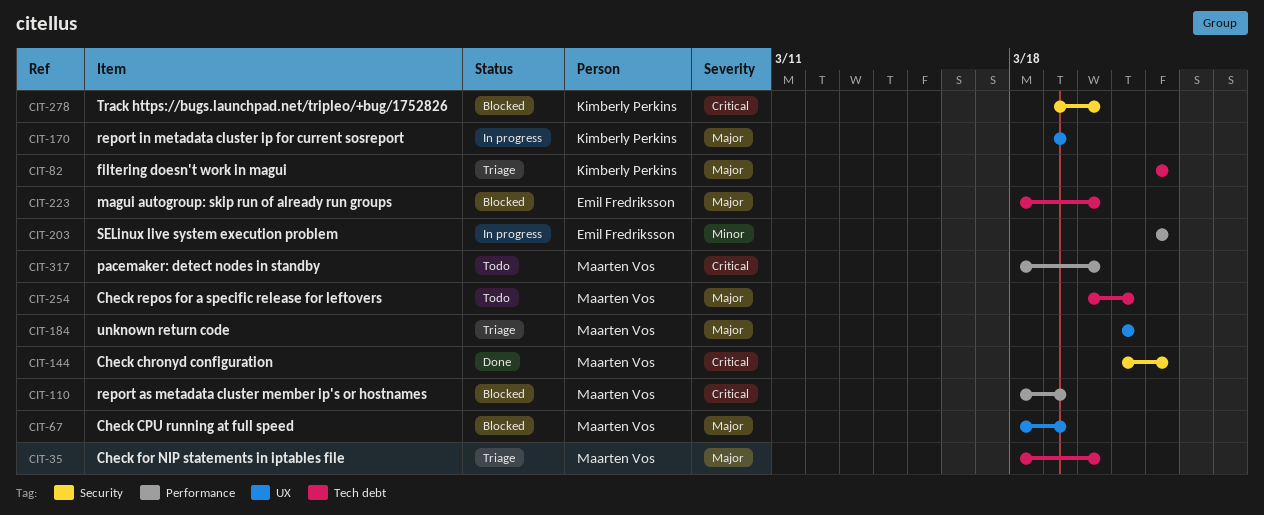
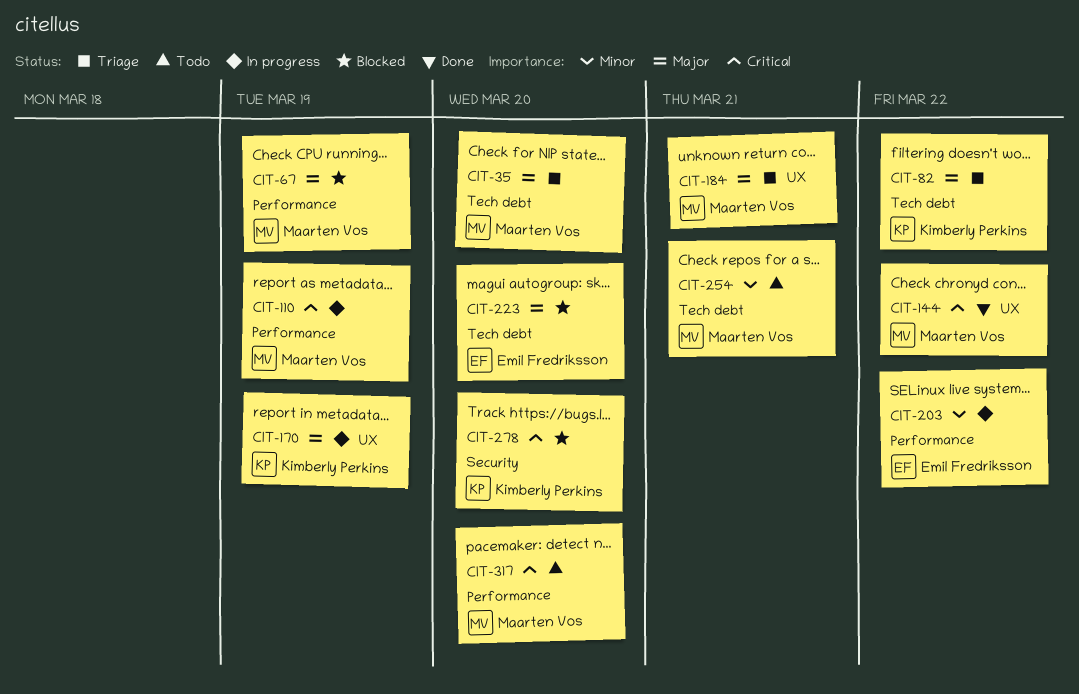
CIT-67, label: UX -> Performance
CIT-110, status: Blocked -> In progress
CIT-144, label: Security -> UX
CIT-254, priority: Major -> Minor

